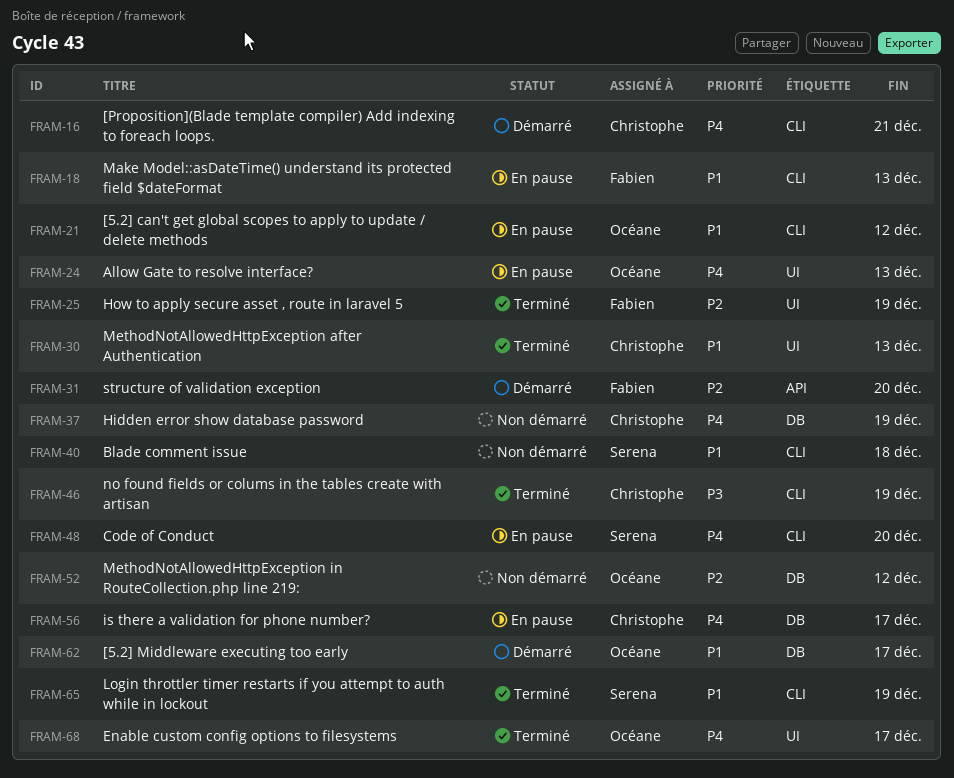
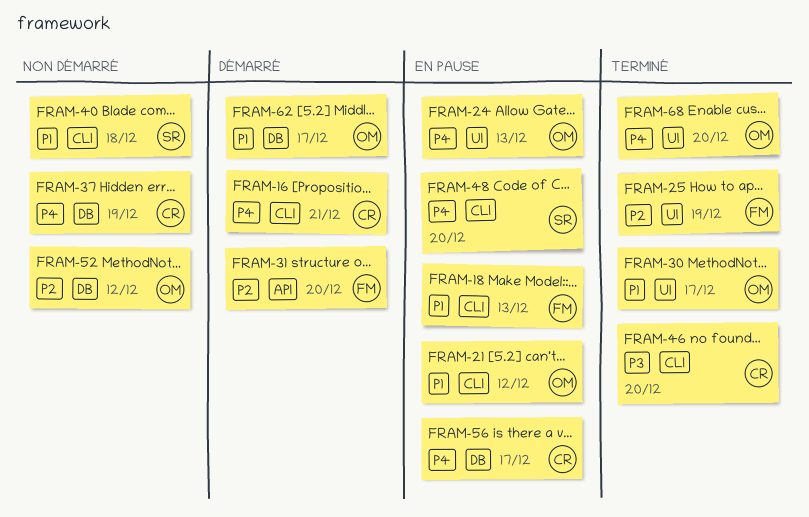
FRAM-30, owner: Christophe -> Océane
FRAM-30, due: Dec 13 -> Dec 17
FRAM-46, due: Dec 19 -> Dec 20
FRAM-65: present -> none
FRAM-68, due: Dec 17 -> Dec 20

